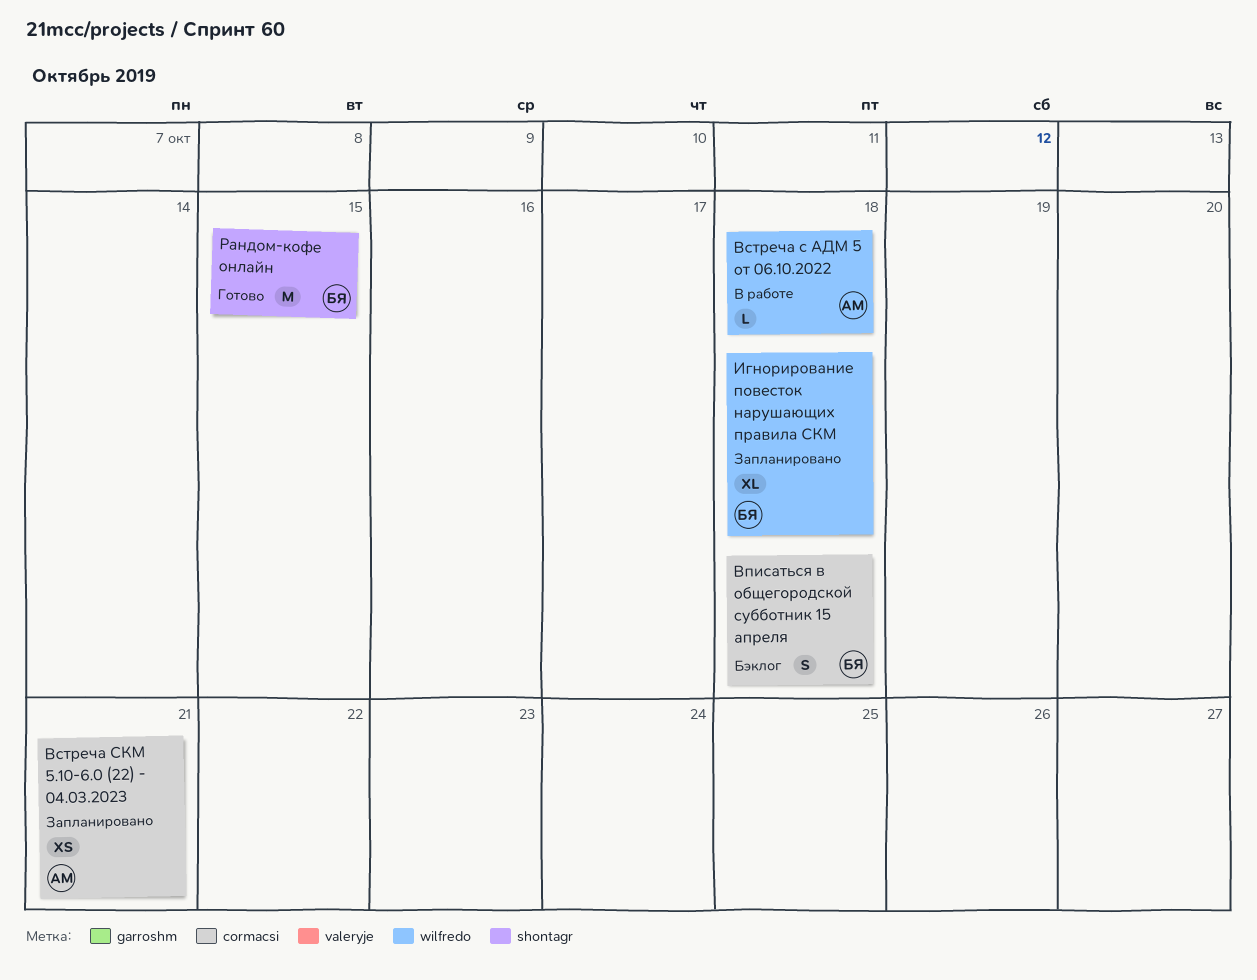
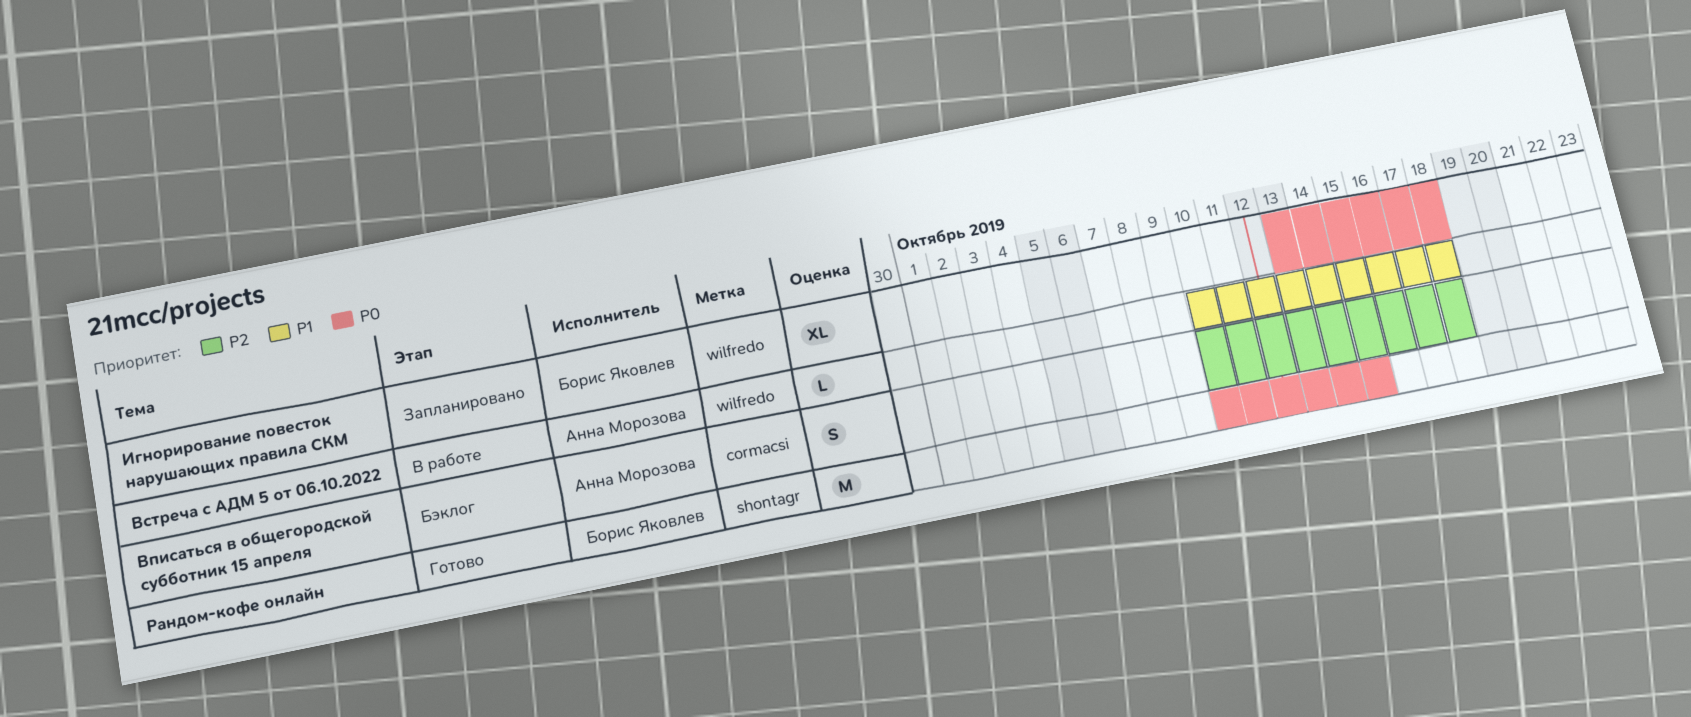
Вписаться в общегородской субботник 15 апреля, owner: Борис Яковлев -> Анна Морозова
Встреча СКМ 5.10-6.0 (22) - 04.03.2023: present -> none

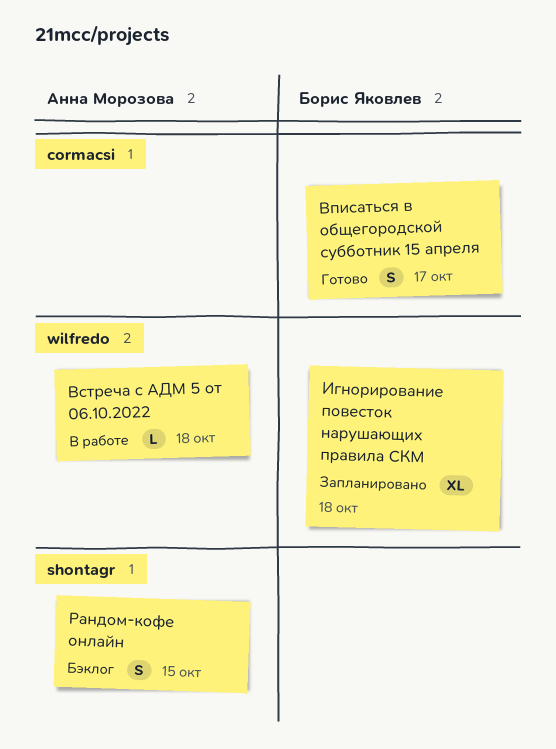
Вписаться в общегородской субботник 15 апреля, status: Бэклог -> Готово
Вписаться в общегородской субботник 15 апреля, owner: Анна Морозова -> Борис Яковлев
Вписаться в общегородской субботник 15 апреля, due: Oct 18 -> Oct 17
Рандом-кофе онлайн, status: Готово -> Бэклог
Рандом-кофе онлайн, owner: Борис Яковлев -> Анна Морозова
Рандом-кофе онлайн, estimate: M -> S

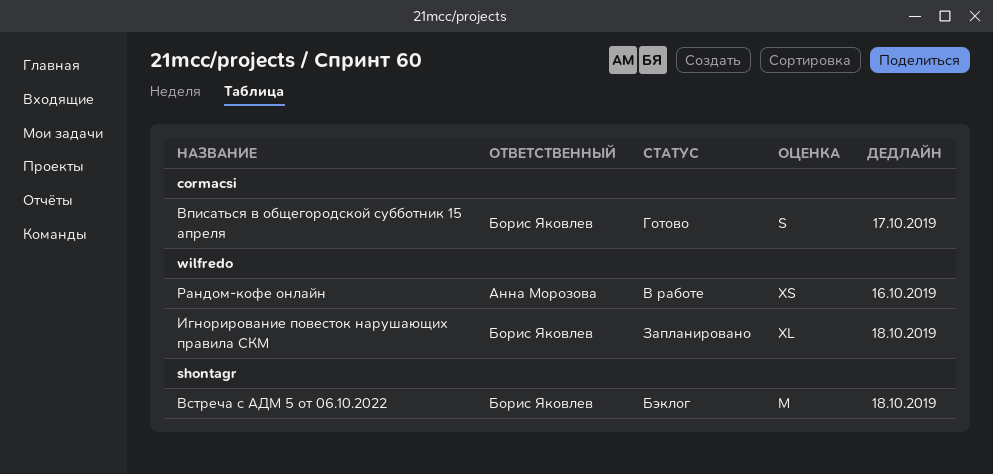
Встреча с АДМ 5 от 06.10.2022, status: В работе -> Бэклог
Встреча с АДМ 5 от 06.10.2022, owner: Анна Морозова -> Борис Яковлев
Встреча с АДМ 5 от 06.10.2022, label: wilfredo -> shontagr
Встреча с АДМ 5 от 06.10.2022, estimate: L -> M
Рандом-кофе онлайн, status: Бэклог -> В работе
Рандом-кофе онлайн, label: shontagr -> wilfredo
Рандом-кофе онлайн, estimate: S -> XS
Рандом-кофе онлайн, due: Oct 15 -> Oct 16

